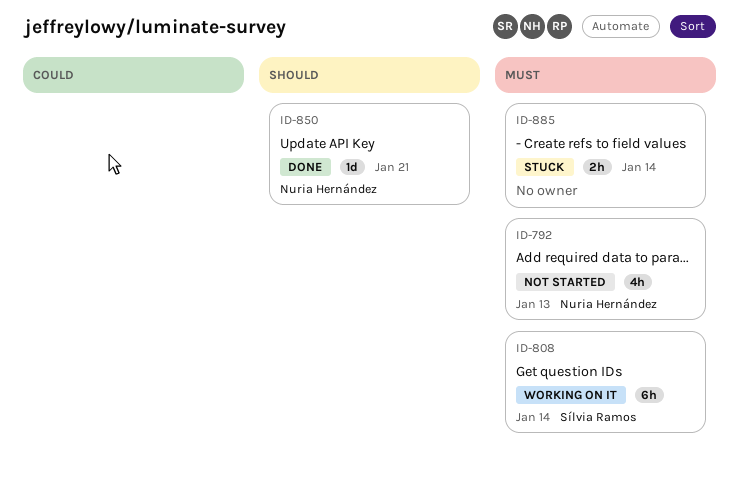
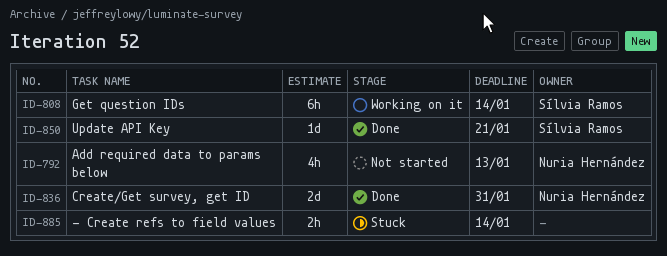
ID-836: none -> present
ID-850, owner: Nuria Hernández -> Sílvia Ramos

